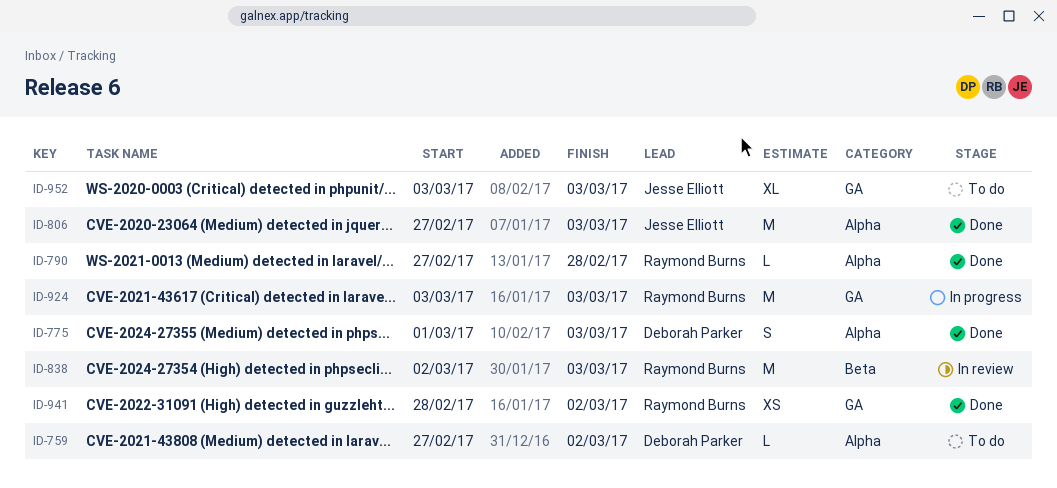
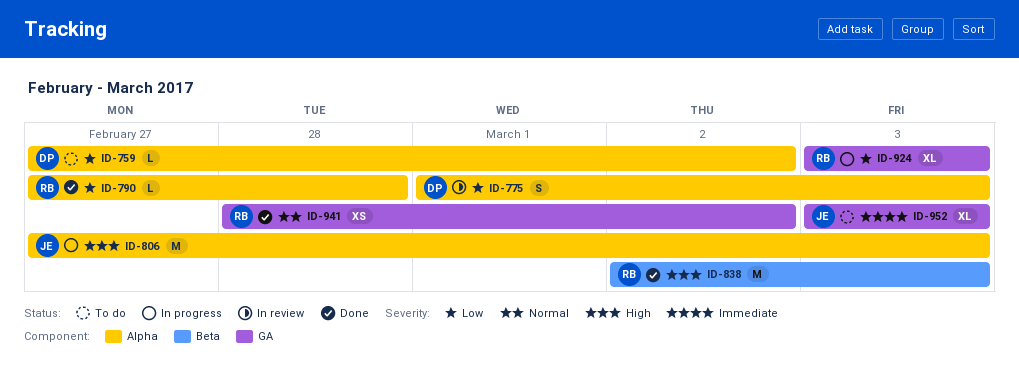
ID-775, status: Done -> In review
ID-806, status: Done -> In progress
ID-838, status: In review -> Done
ID-924, estimate: M -> XL

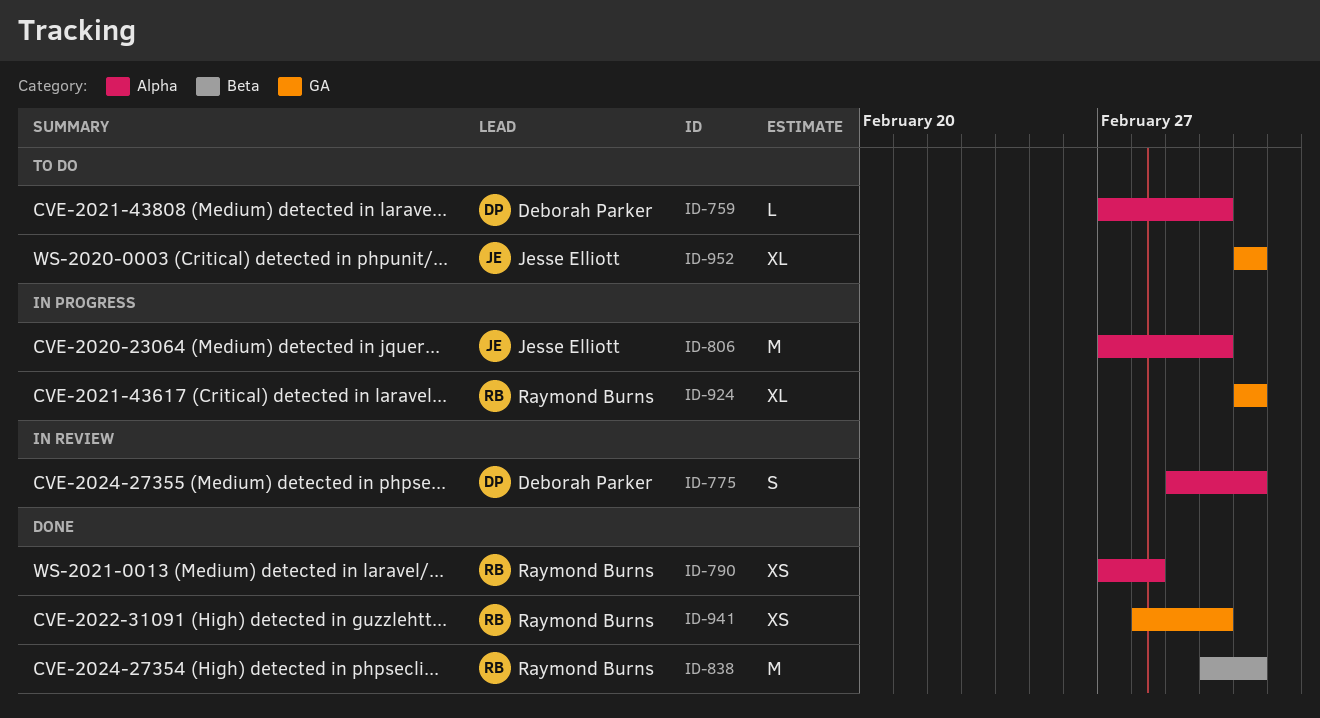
ID-790, estimate: L -> XS
ID-806, due: Mar 3 -> Mar 2

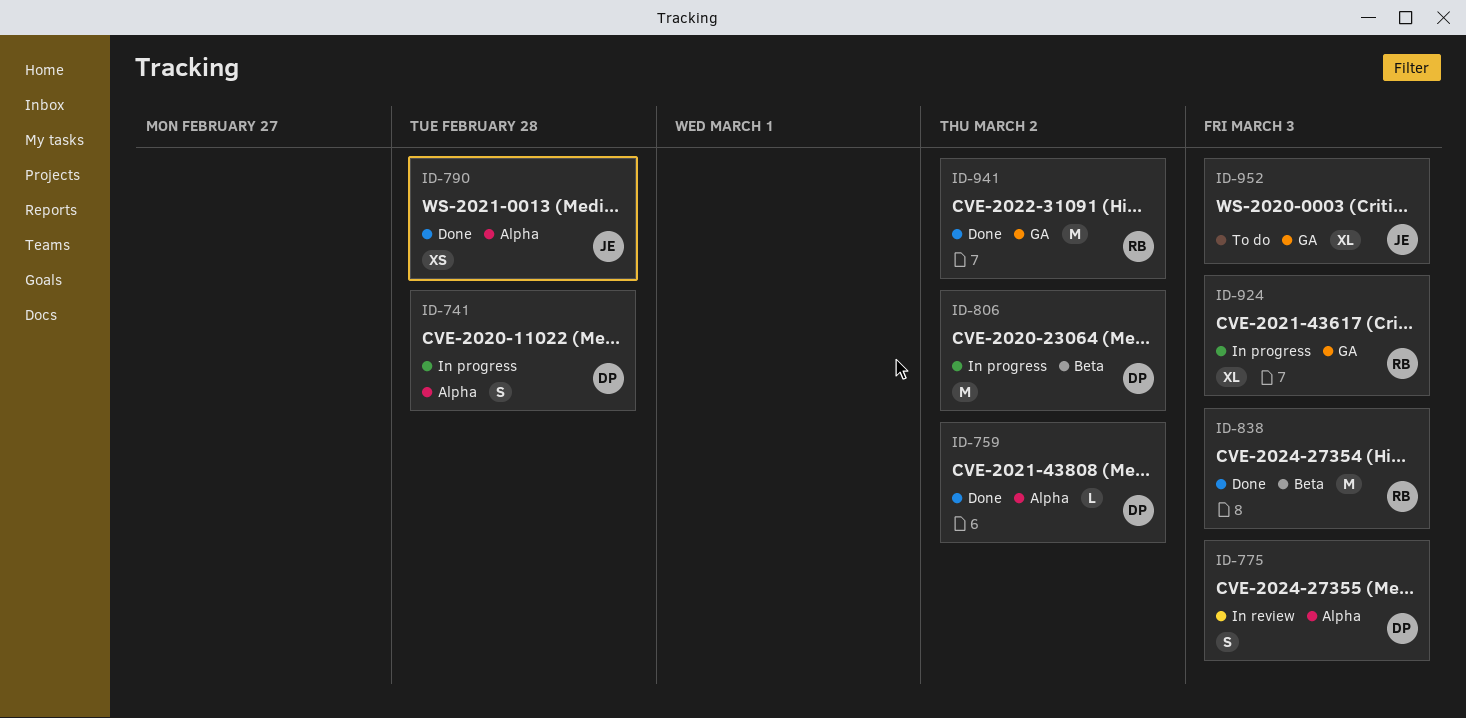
ID-741: none -> present
ID-759, status: To do -> Done
ID-790, owner: Raymond Burns -> Jesse Elliott
ID-806, owner: Jesse Elliott -> Deborah Parker
ID-806, label: Alpha -> Beta
ID-941, estimate: XS -> M

